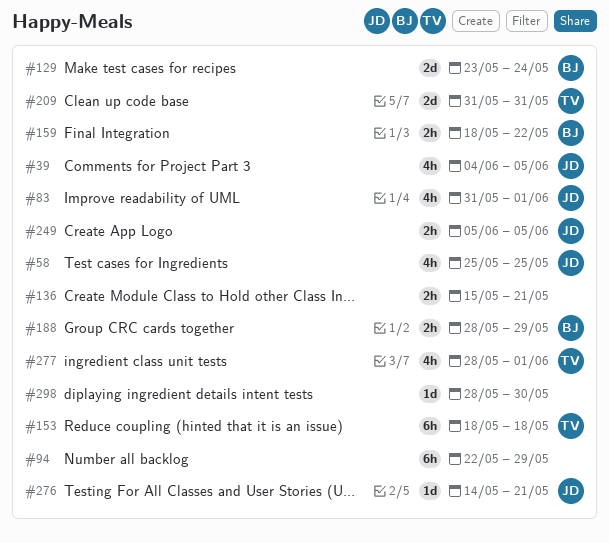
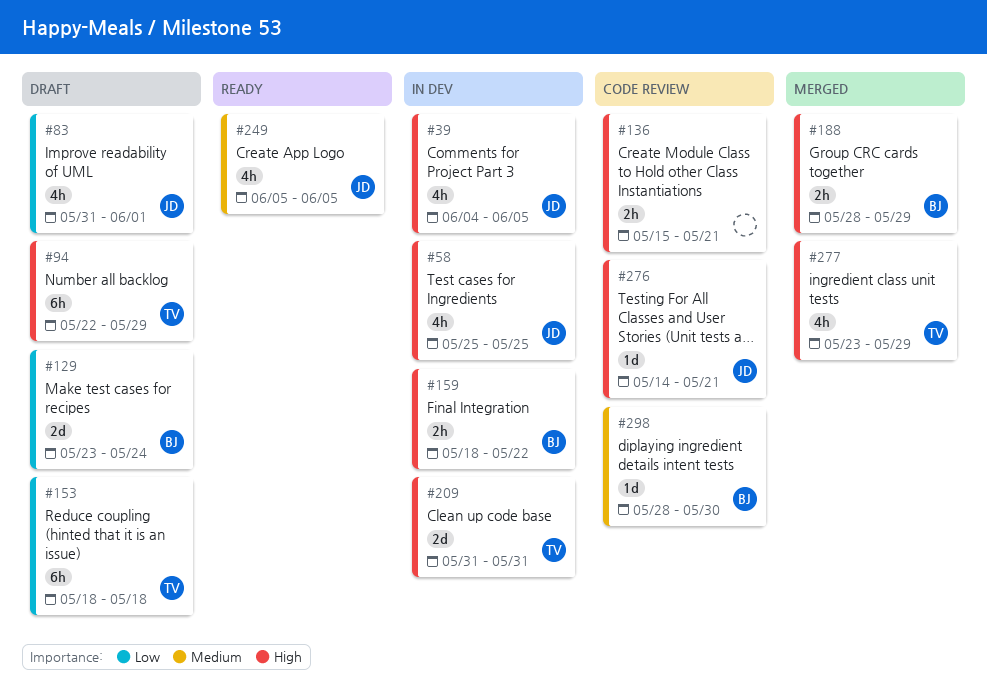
#94, owner: none -> TV
#249, estimate: 2h -> 4h
#277, start: May 28 -> May 23
#277, due: Jun 1 -> May 29
#298, owner: none -> BJ

